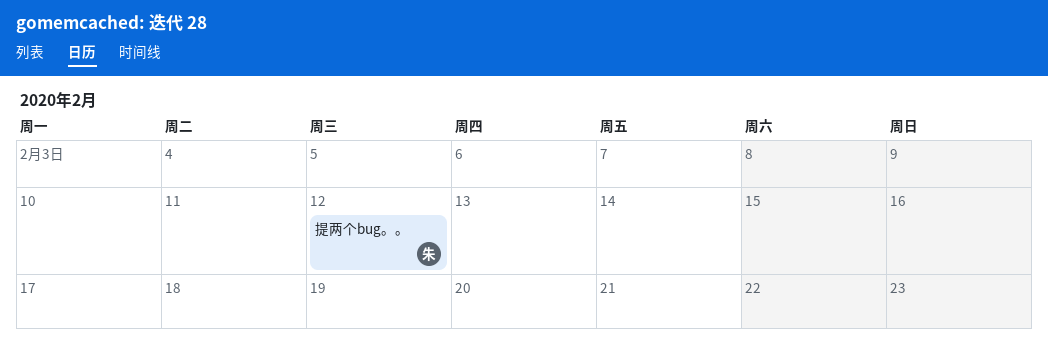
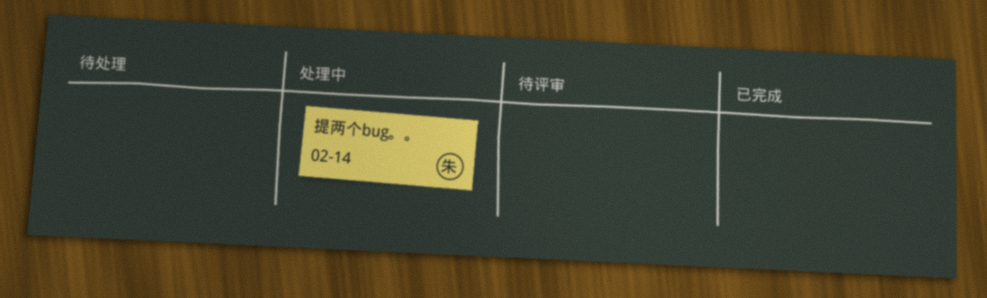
提两个bug。。, due: Feb 12 -> Feb 14

